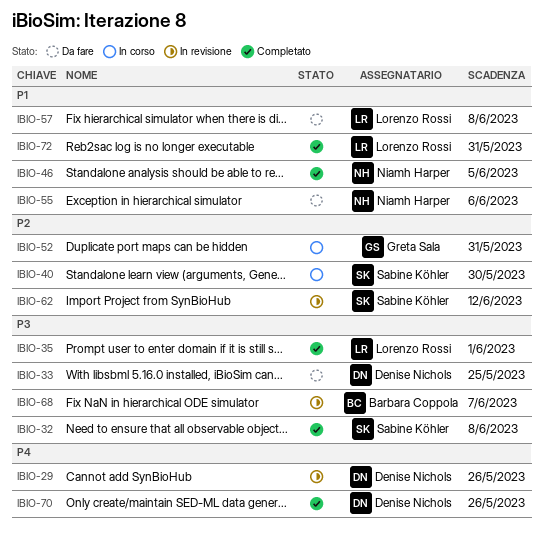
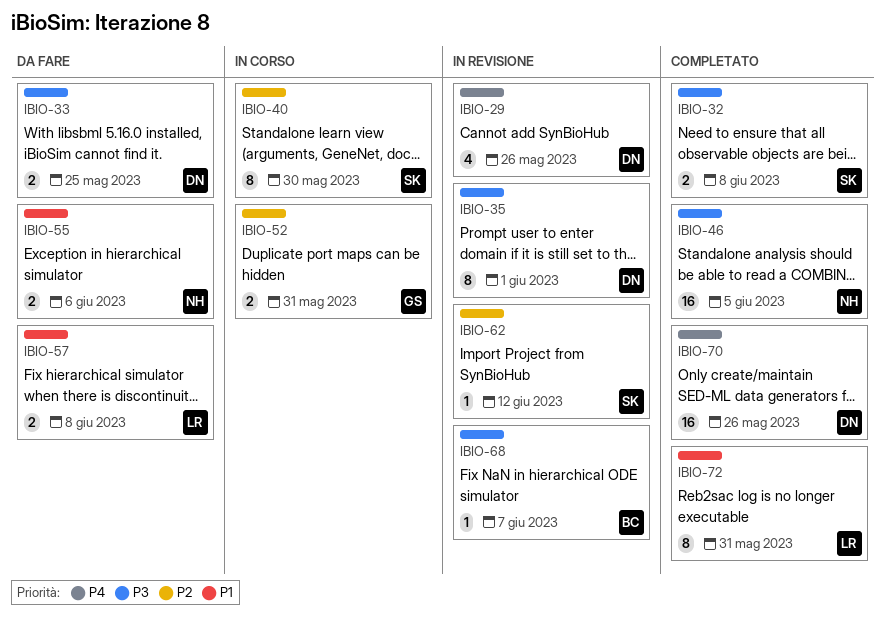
IBIO-35, status: Completato -> In revisione
IBIO-35, owner: Lorenzo Rossi -> Denise Nichols
IBIO-46, priority: P1 -> P3

